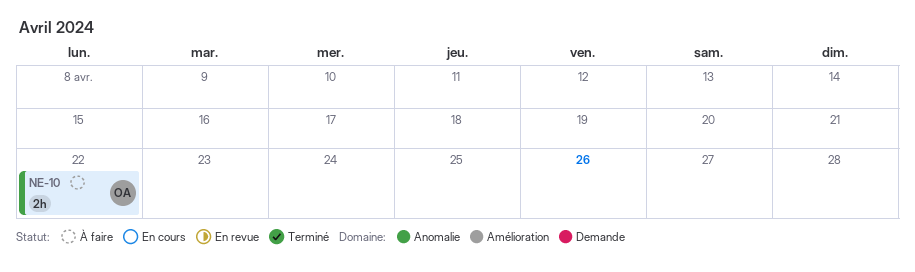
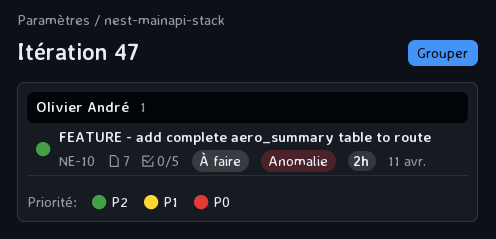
NE-10, due: Apr 22 -> Apr 11

